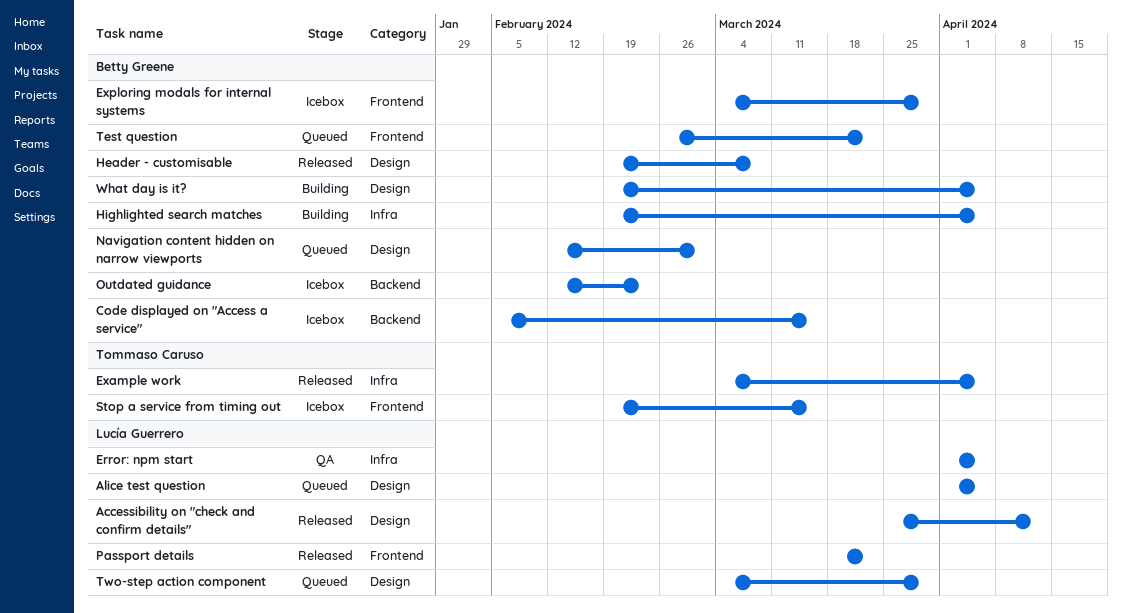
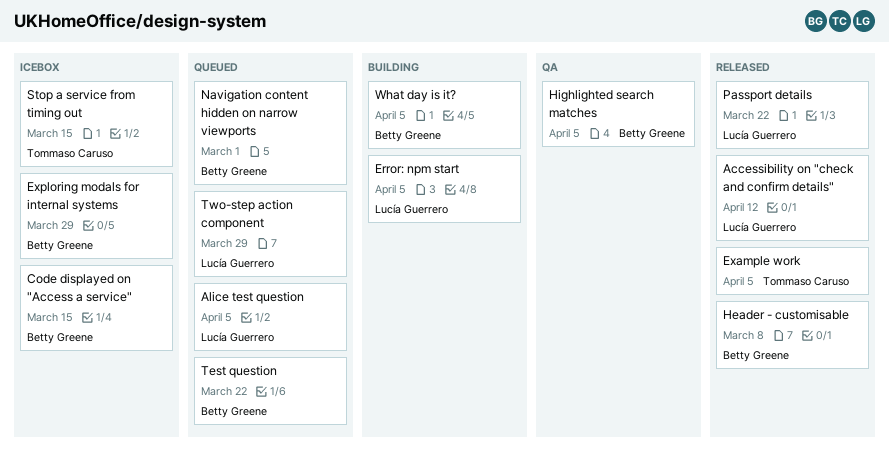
Error: npm start, status: QA -> Building
Highlighted search matches, status: Building -> QA
Outdated guidance: present -> none

